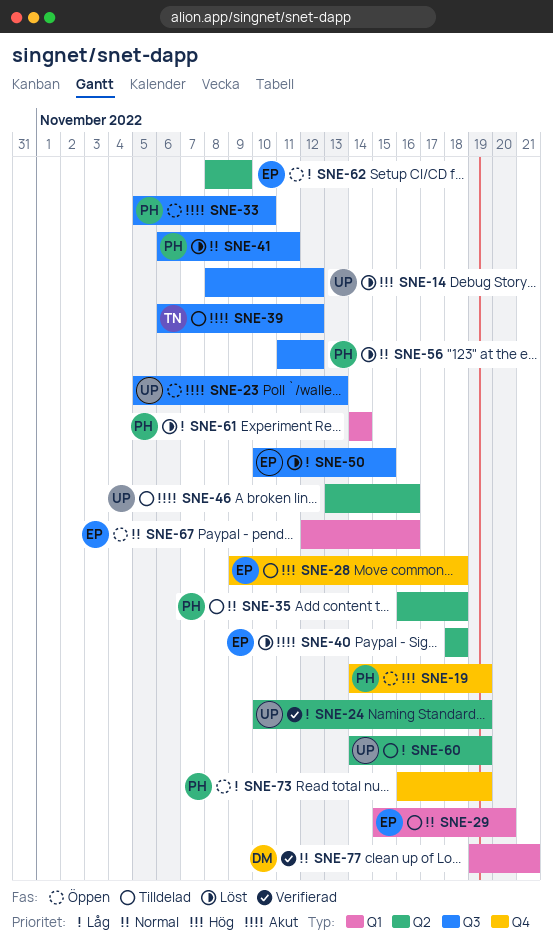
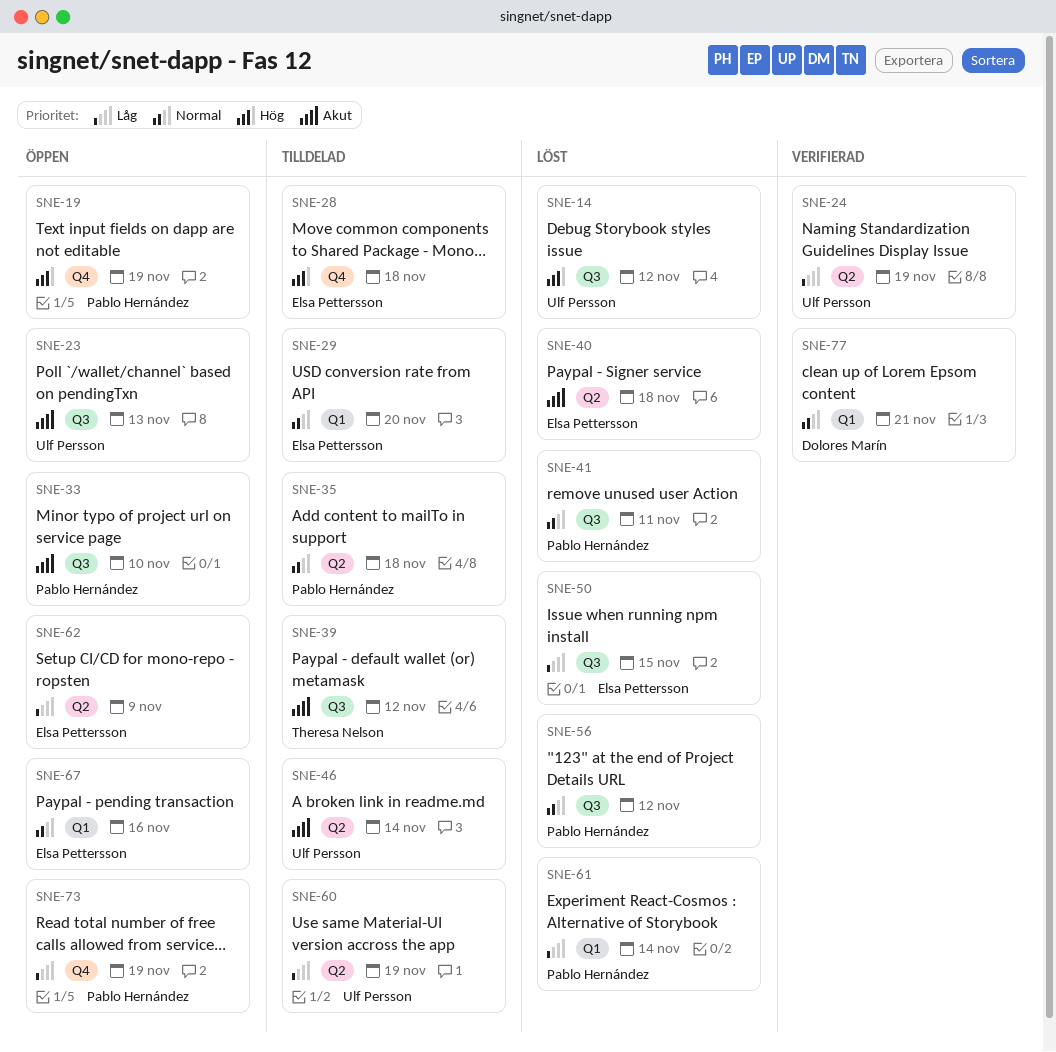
SNE-46, due: Nov 16 -> Nov 14

